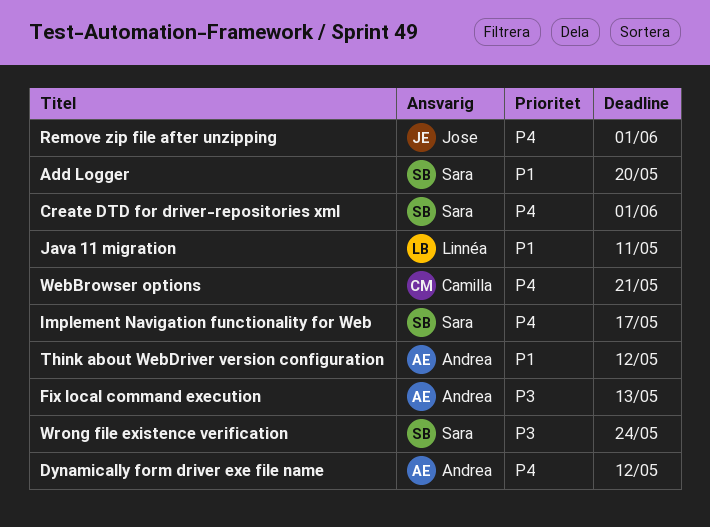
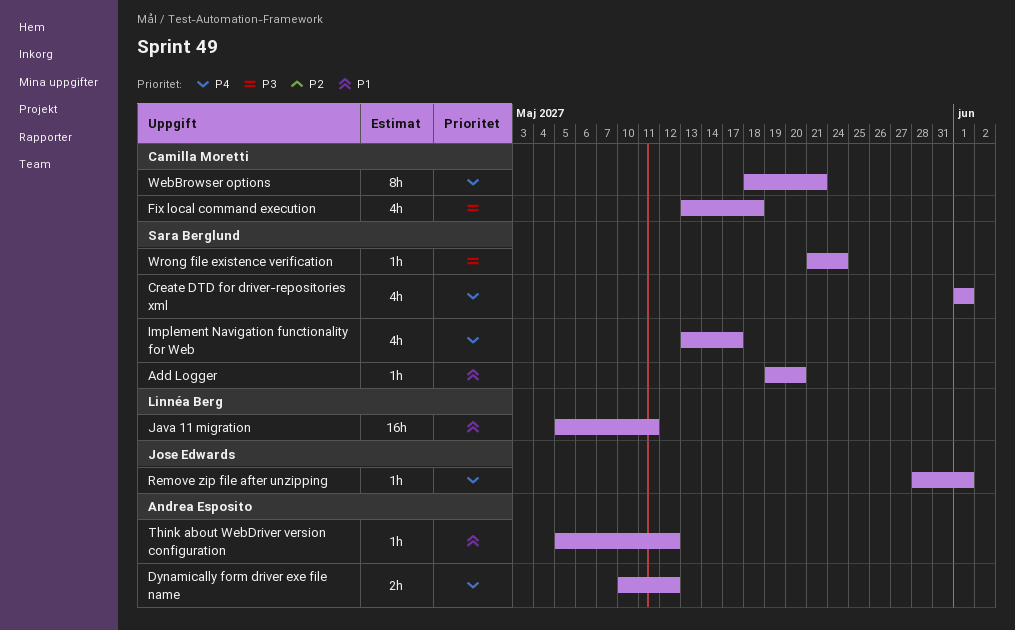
Fix local command execution, owner: Andrea Esposito -> Camilla Moretti
Fix local command execution, due: May 13 -> May 18

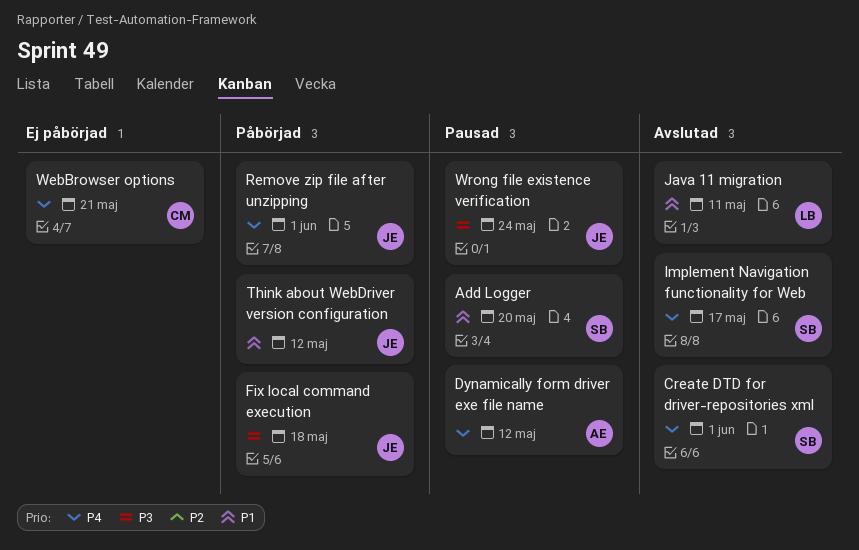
Fix local command execution, owner: Camilla Moretti -> Jose Edwards
Think about WebDriver version configuration, owner: Andrea Esposito -> Jose Edwards
Wrong file existence verification, owner: Sara Berglund -> Jose Edwards

